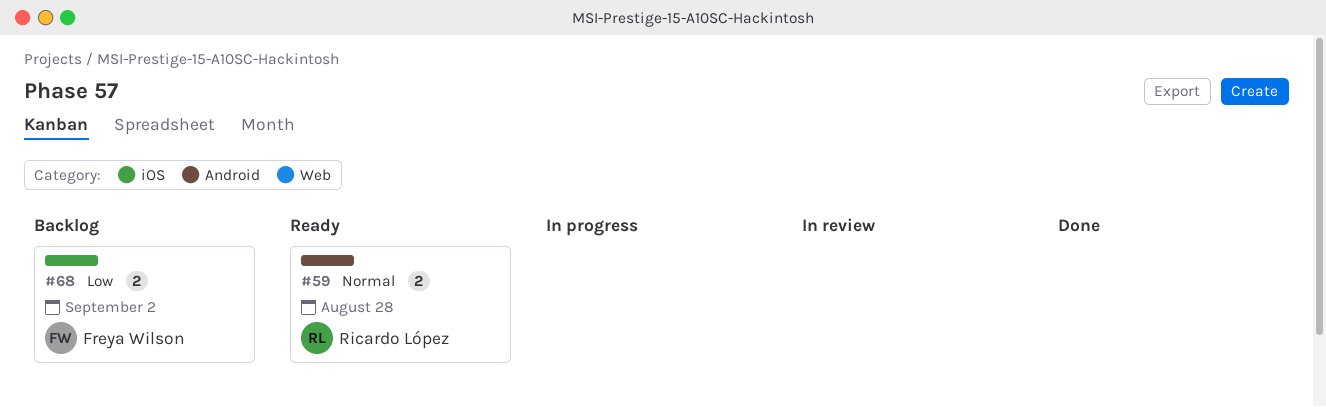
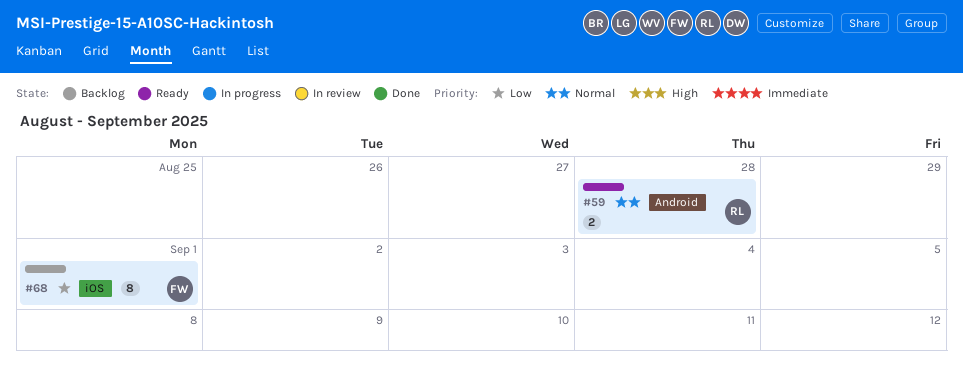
#68, estimate: 2 -> 8
#68, due: Sep 2 -> Sep 1

